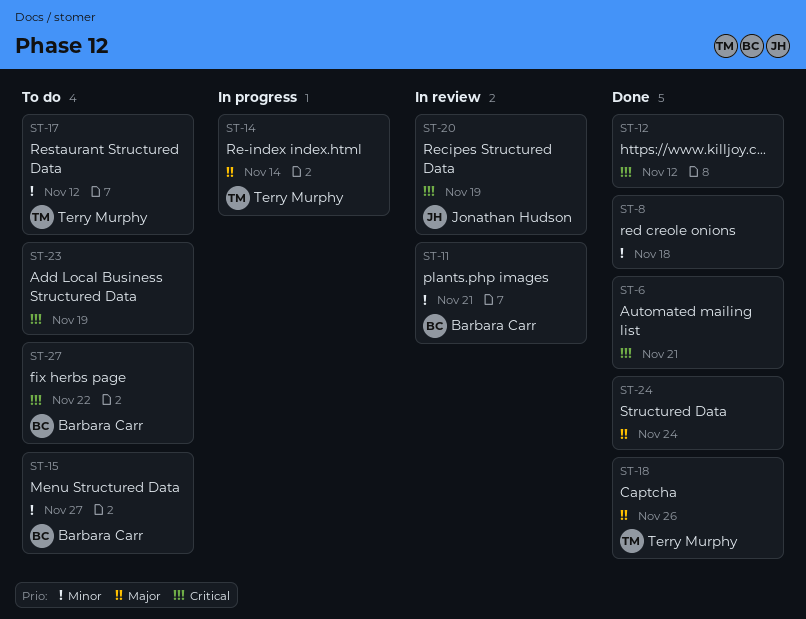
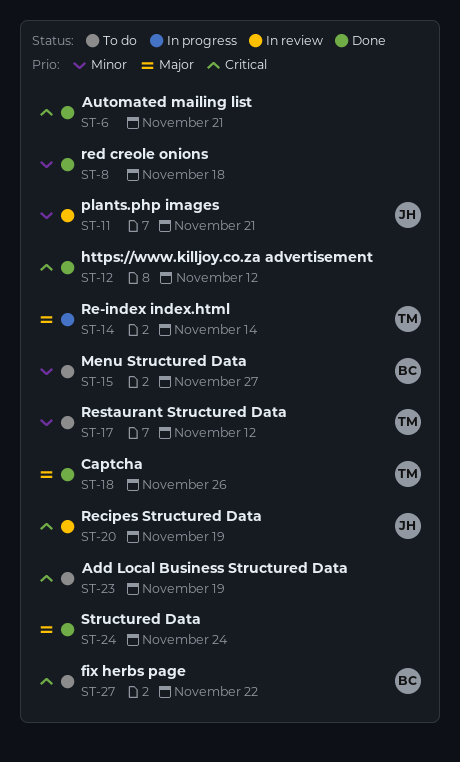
ST-11, owner: Barbara Carr -> Jonathan Hudson

